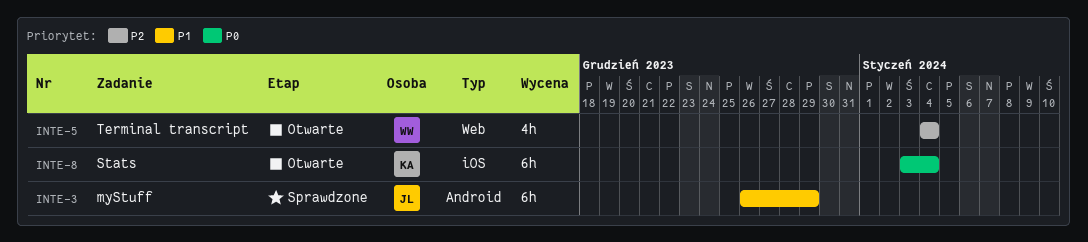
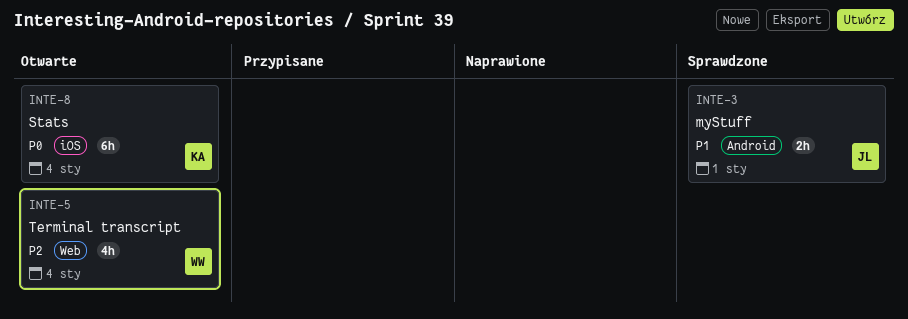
INTE-3, estimate: 6h -> 2h
INTE-3, due: Dec 29 -> Jan 1

